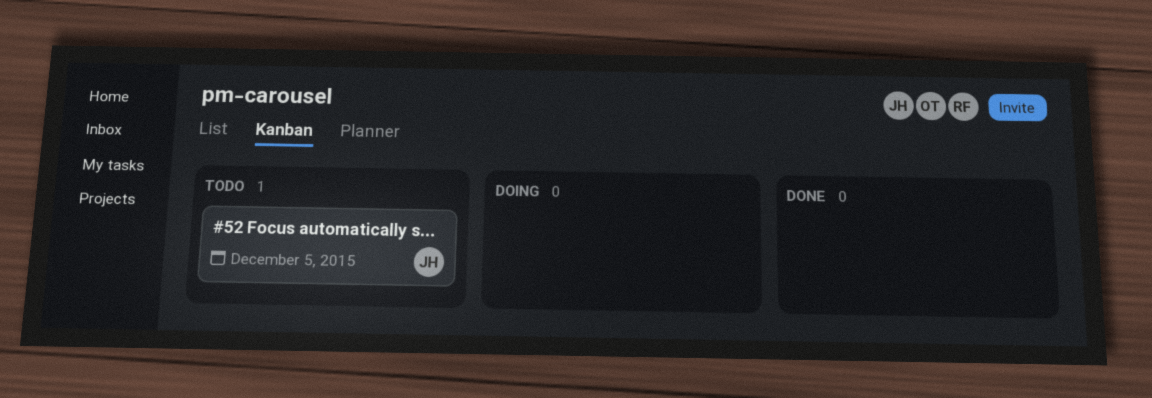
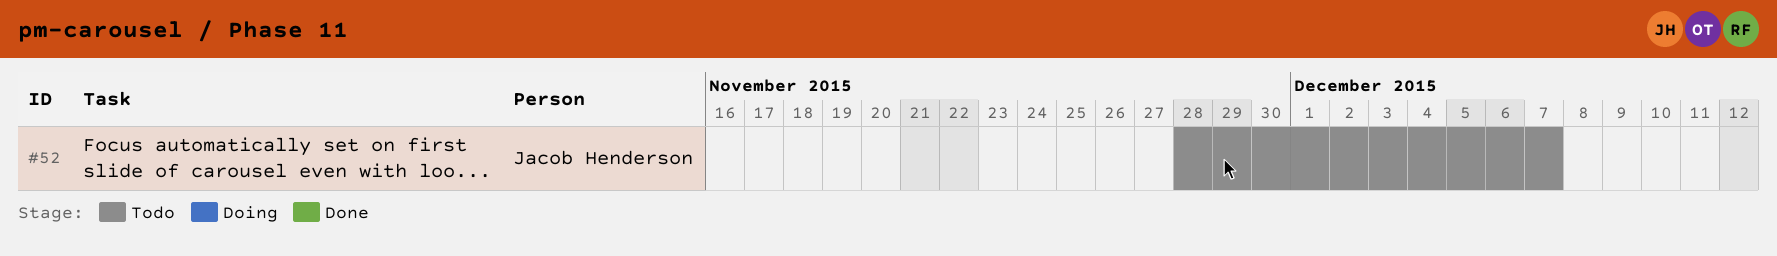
#52, due: Dec 5 -> Dec 7

